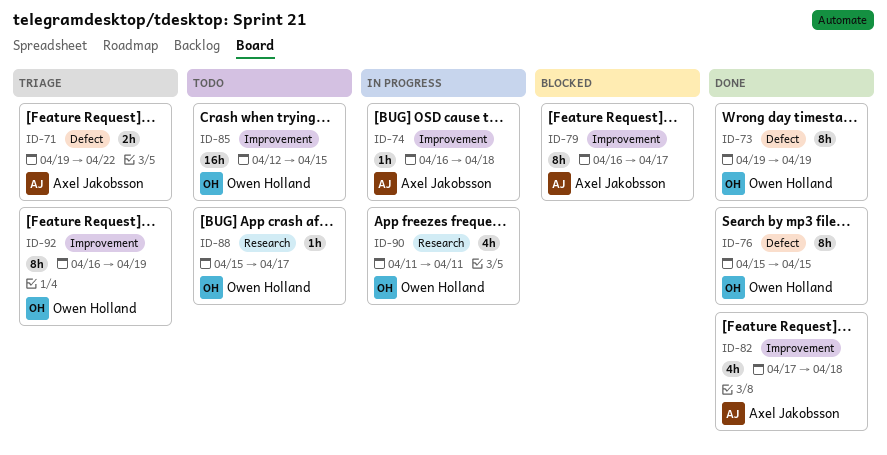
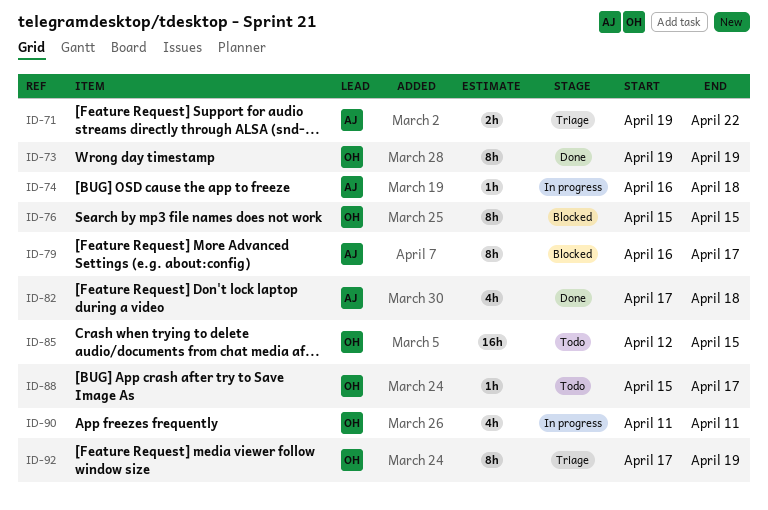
ID-76, status: Done -> Blocked
ID-92, start: Apr 16 -> Apr 17

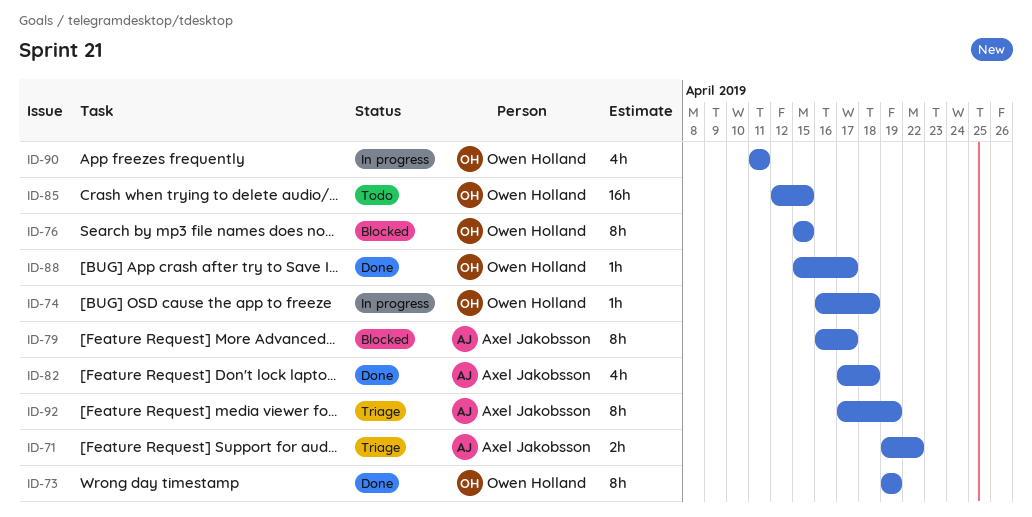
ID-74, owner: Axel Jakobsson -> Owen Holland
ID-88, status: Todo -> Done
ID-92, owner: Owen Holland -> Axel Jakobsson

